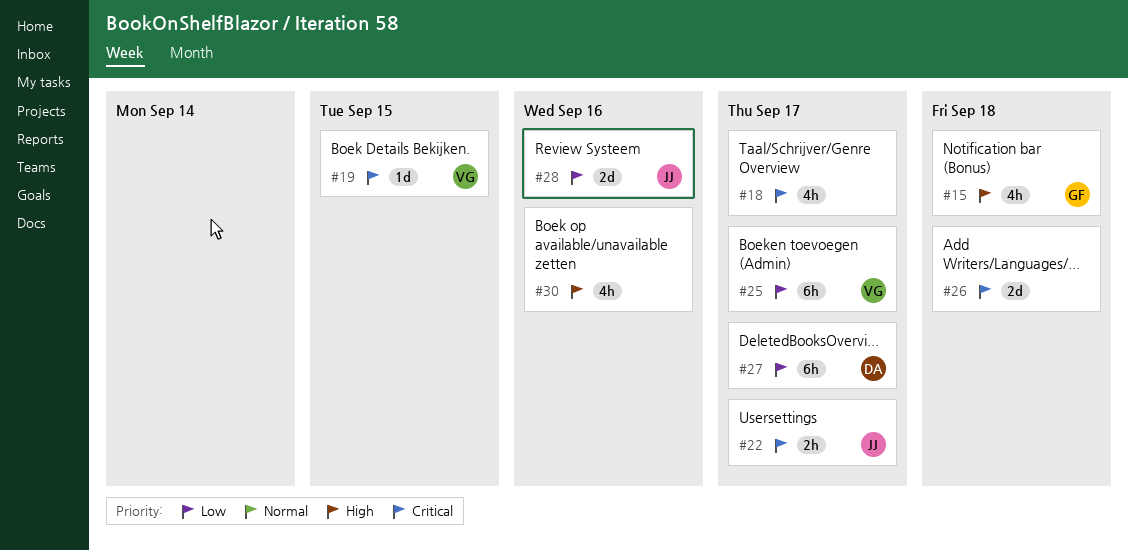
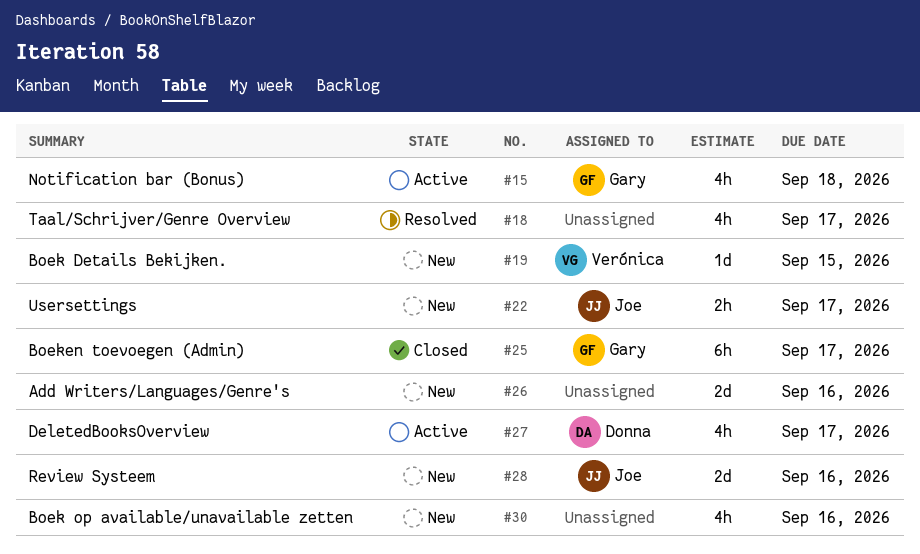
#25, owner: Verónica -> Gary
#26, due: Sep 18 -> Sep 16
#27, estimate: 6h -> 4h

